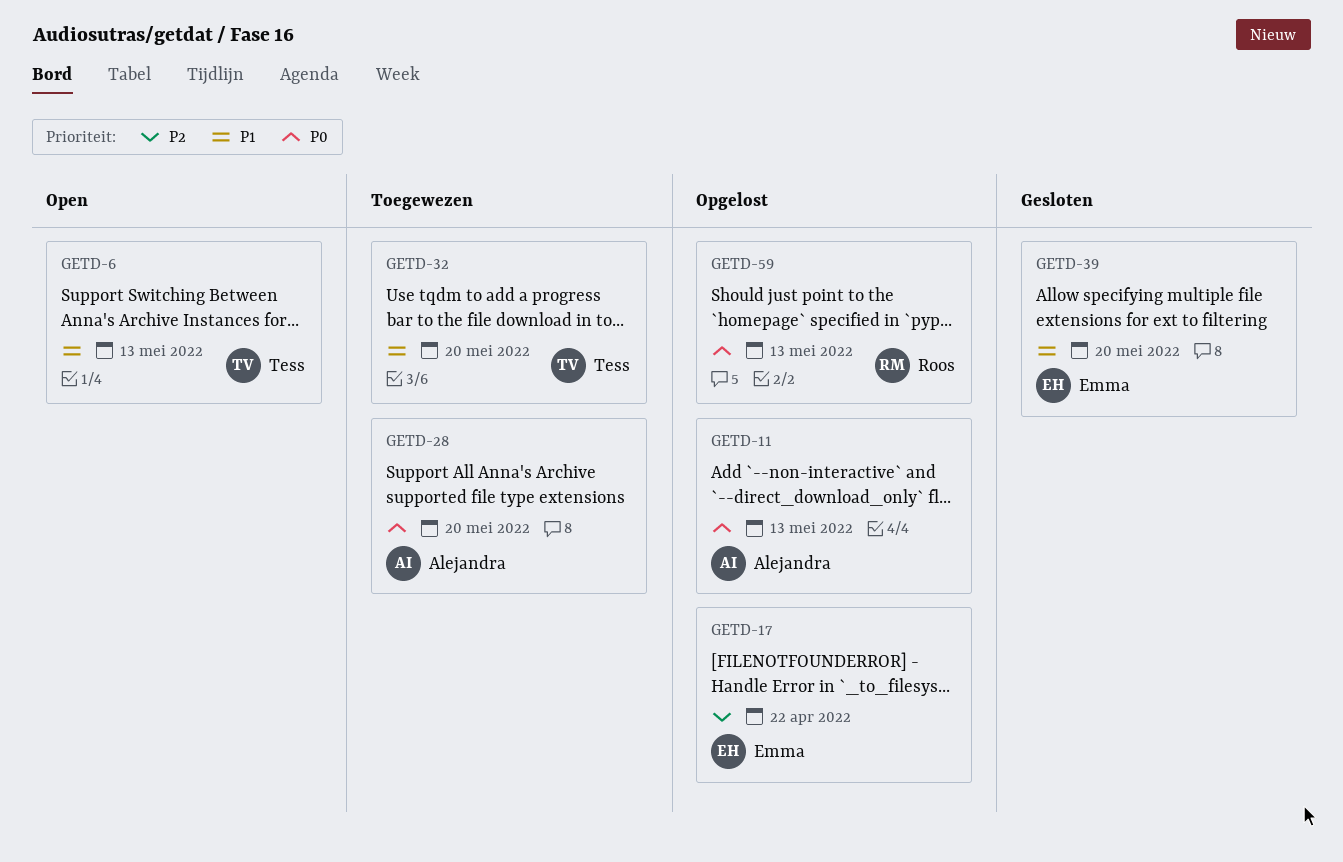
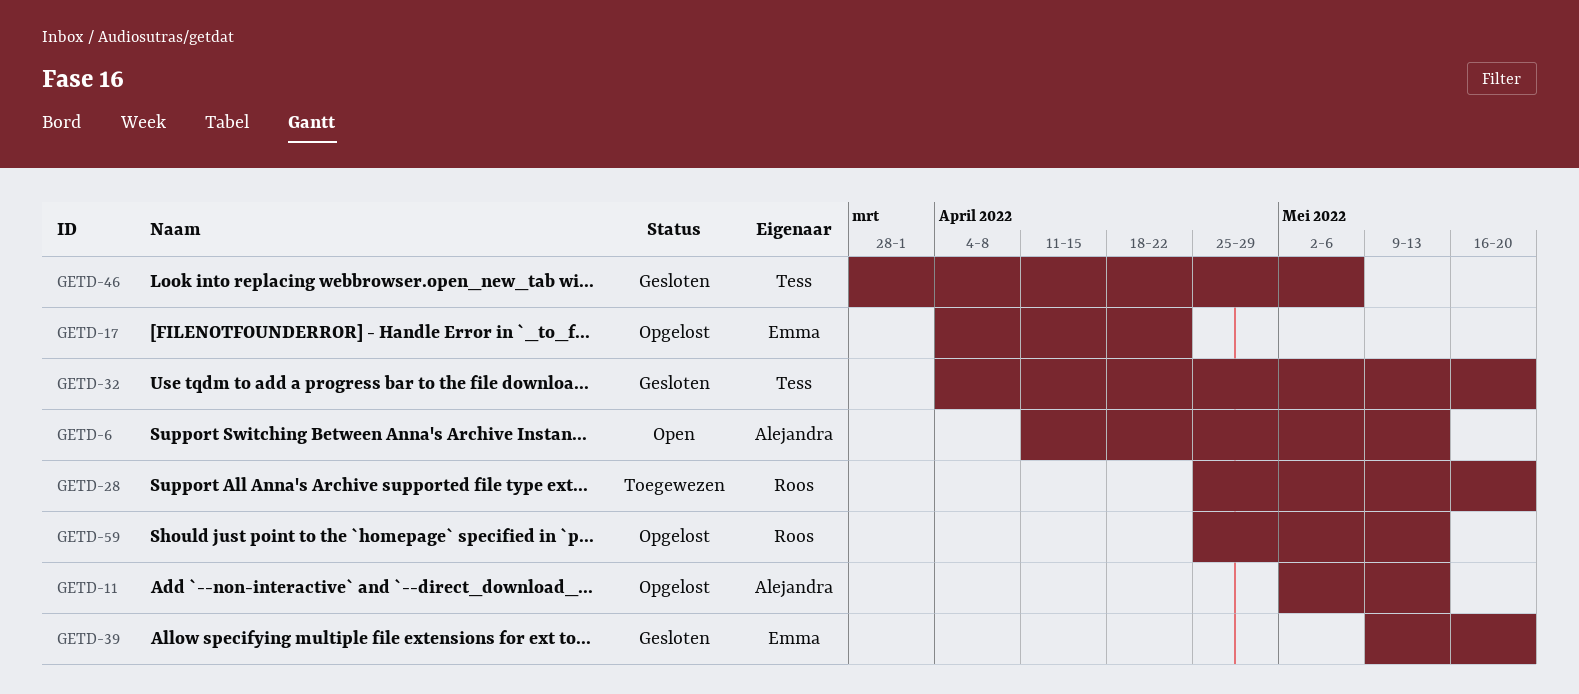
GETD-6, owner: Tess -> Alejandra
GETD-28, owner: Alejandra -> Roos
GETD-32, status: Toegewezen -> Gesloten
GETD-46: none -> present

